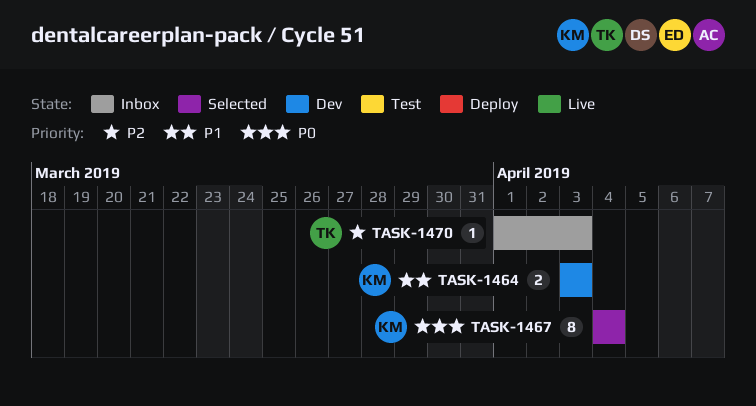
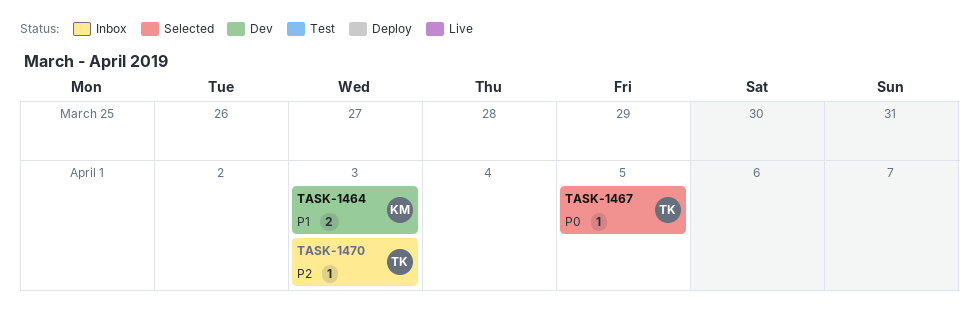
TASK-1467, owner: KM -> TK
TASK-1467, estimate: 8 -> 1
TASK-1467, due: Apr 4 -> Apr 5

